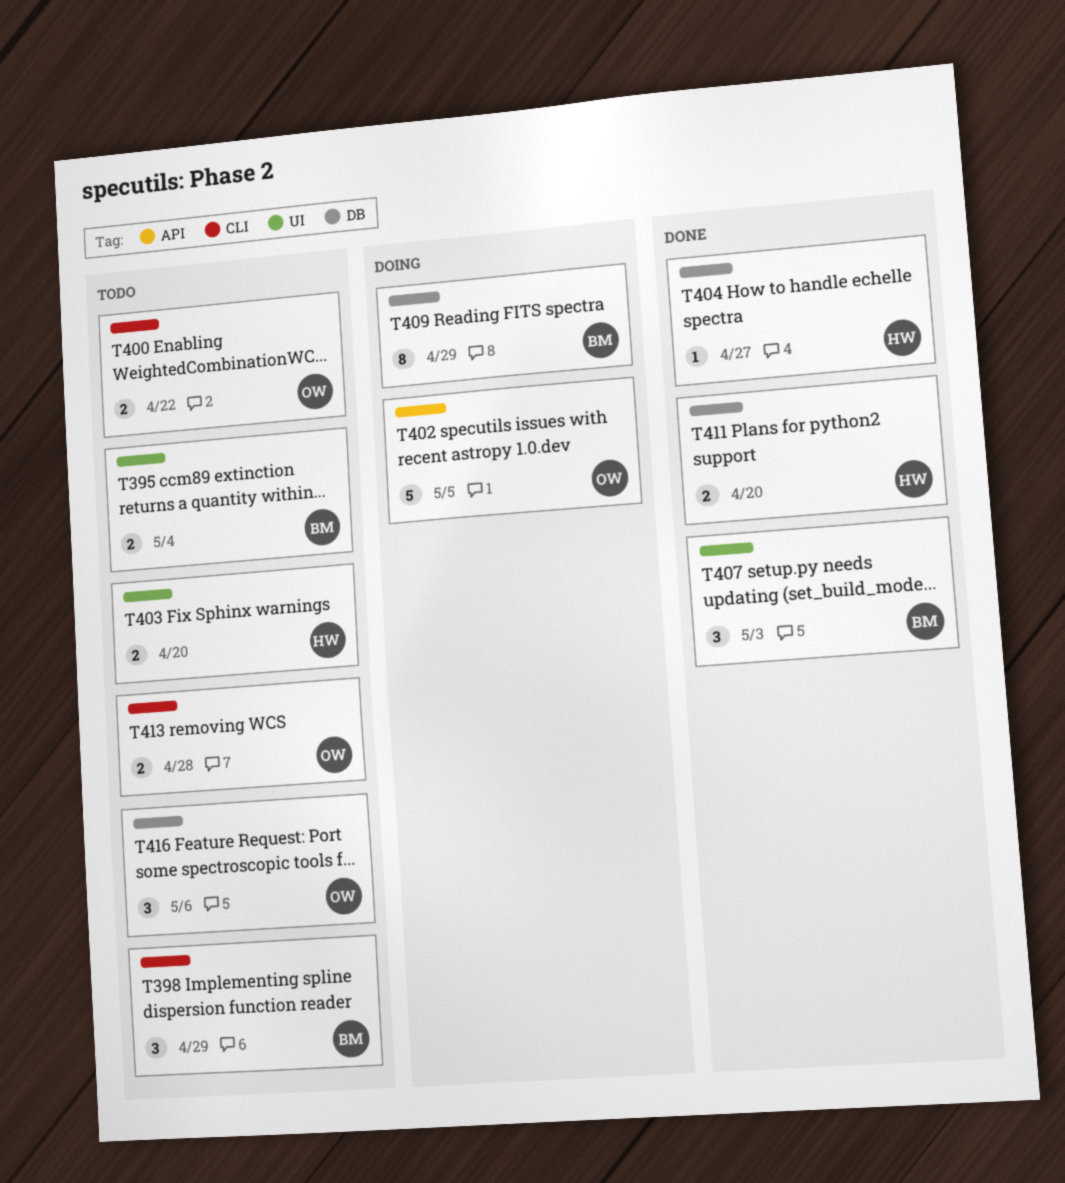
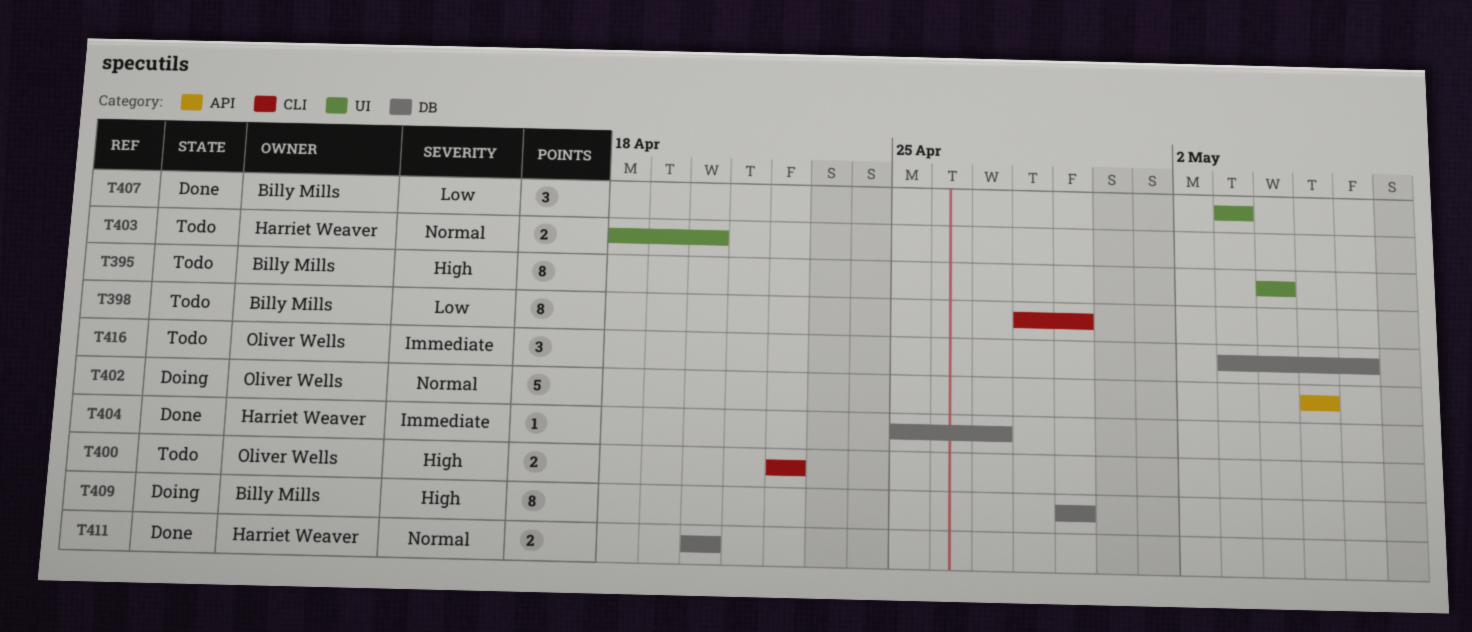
T395, estimate: 2 -> 8
T398, estimate: 3 -> 8
T413: present -> none

